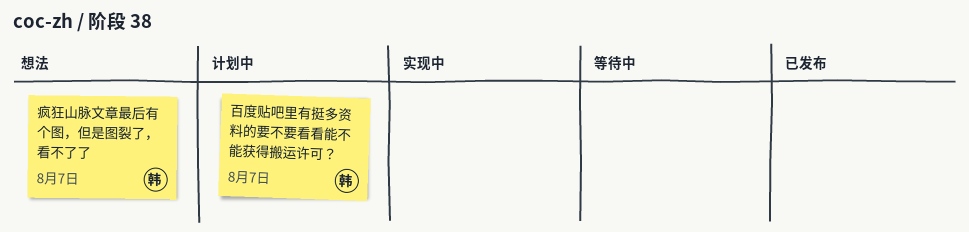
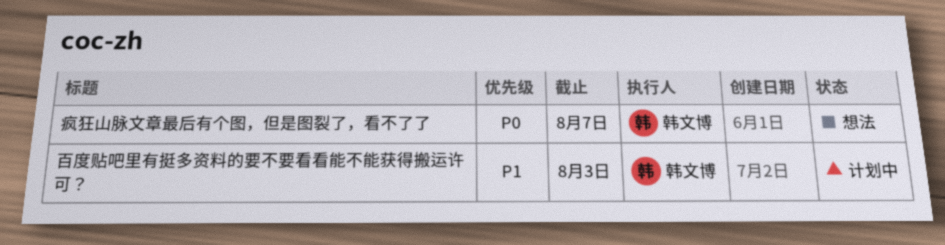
百度贴吧里有挺多资料的要不要看看能不能获得搬运许可？, due: Aug 7 -> Aug 3

